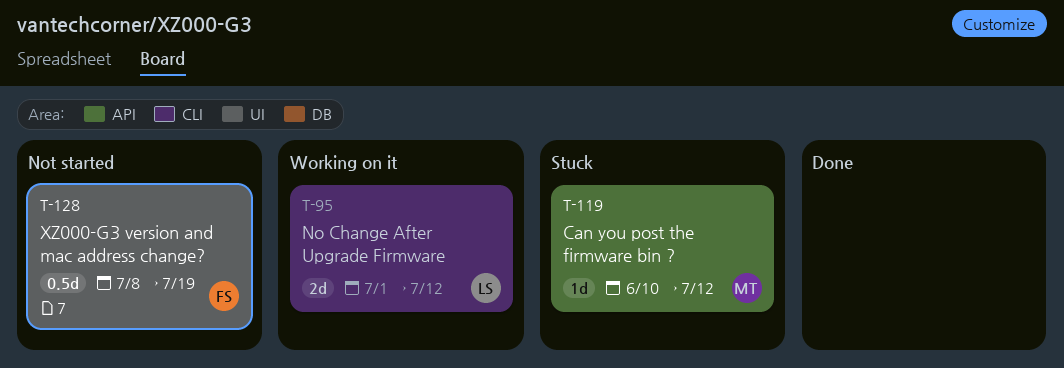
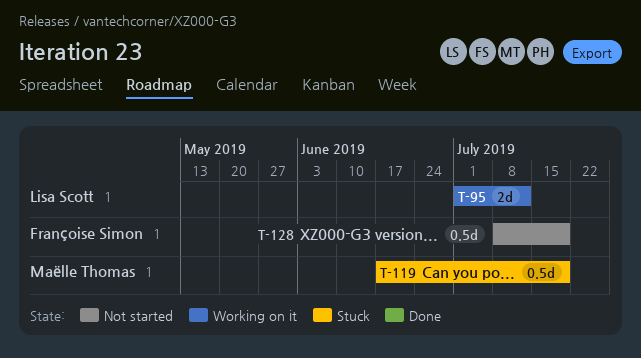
T-119, estimate: 1d -> 0.5d
T-119, start: Jun 10 -> Jun 17
T-119, due: Jul 12 -> Jul 19

